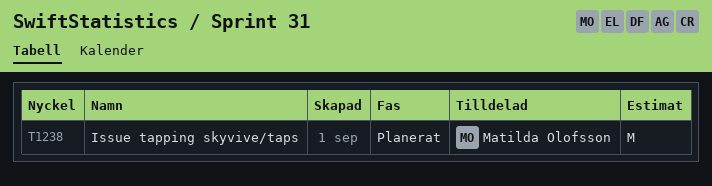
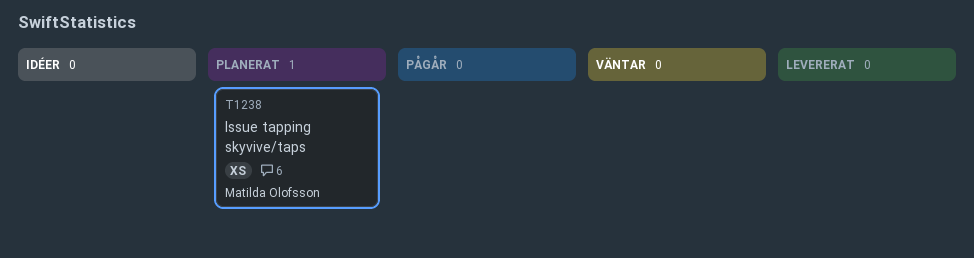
T1238, estimate: M -> XS

